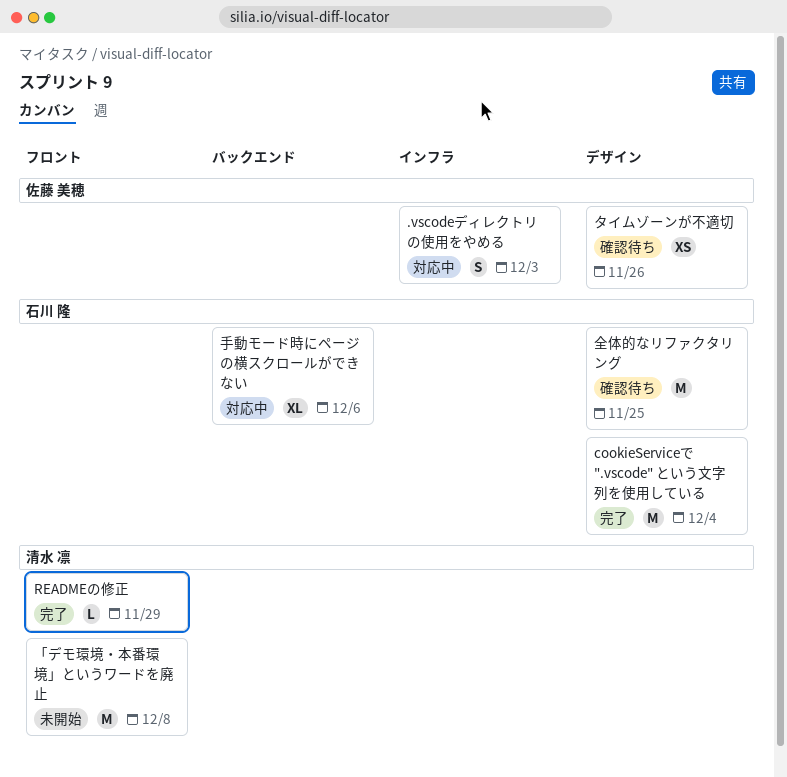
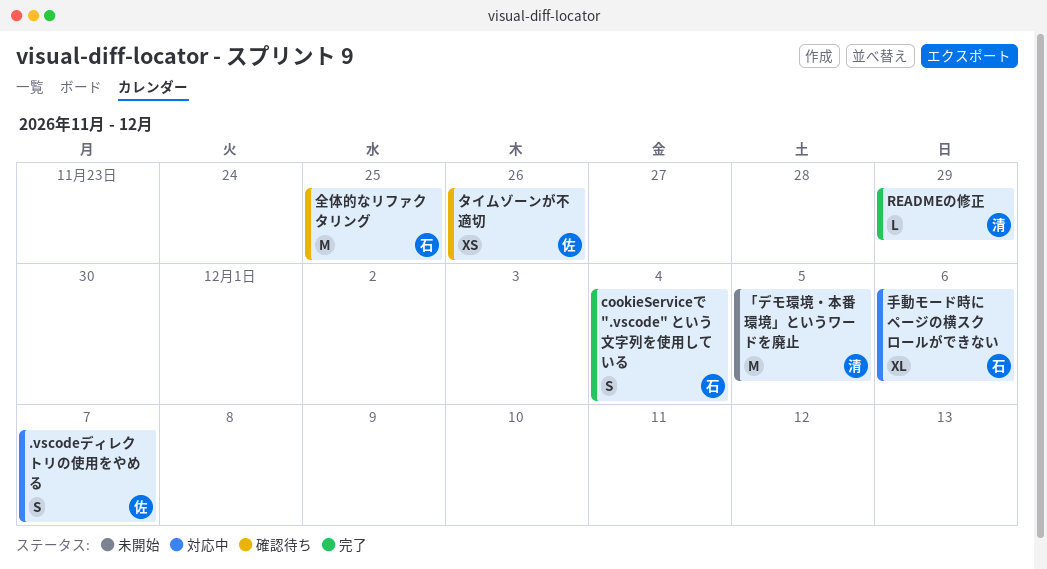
.vscodeディレクトリの使用をやめる, due: Dec 3 -> Dec 7
cookieServiceで ".vscode" という文字列を使用している, estimate: M -> S
「デモ環境・本番環境」というワードを廃止, due: Dec 8 -> Dec 5

